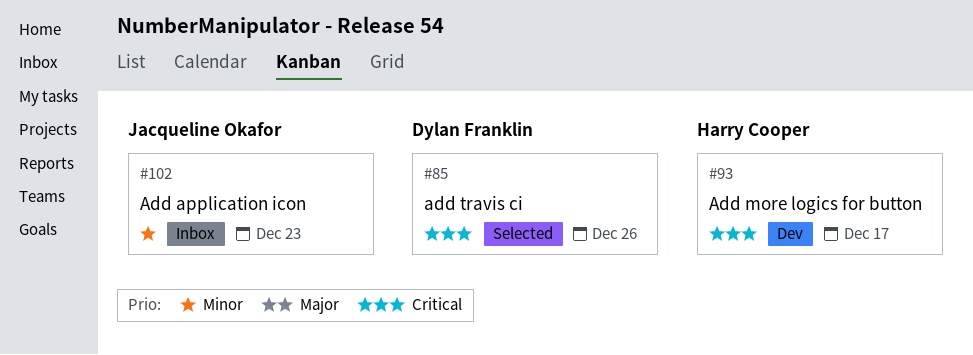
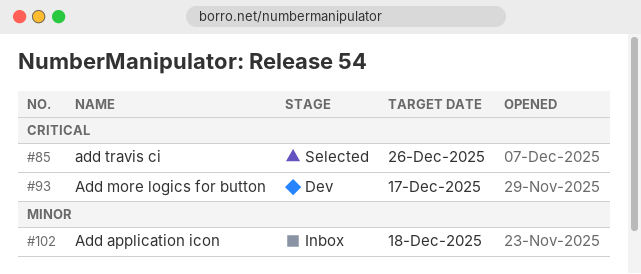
#102, due: Dec 23 -> Dec 18

